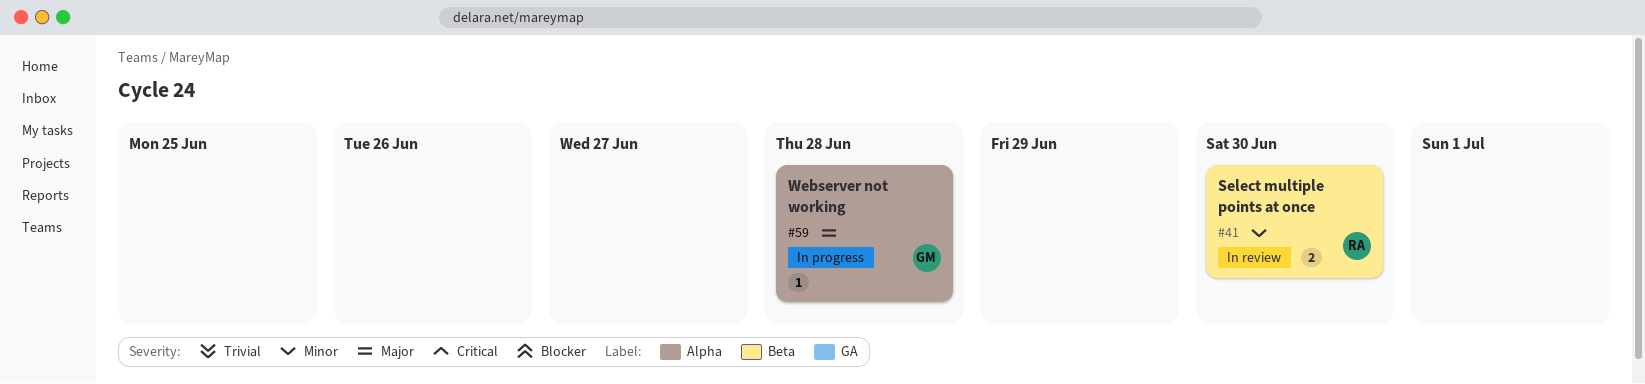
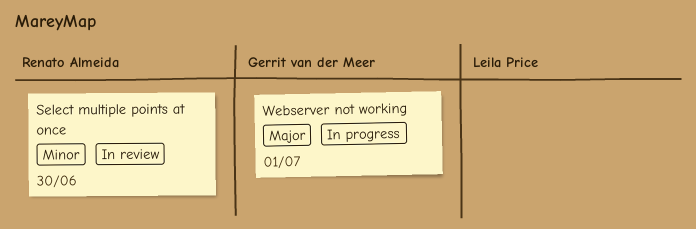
Webserver not working, due: Jun 28 -> Jul 1

